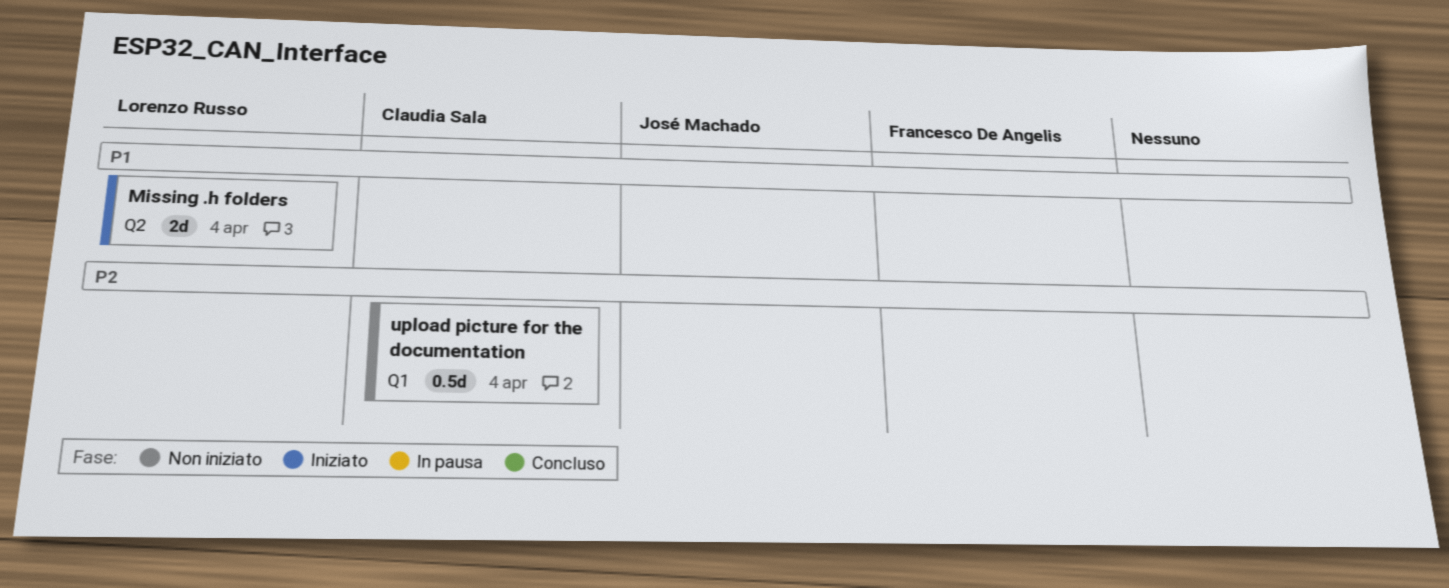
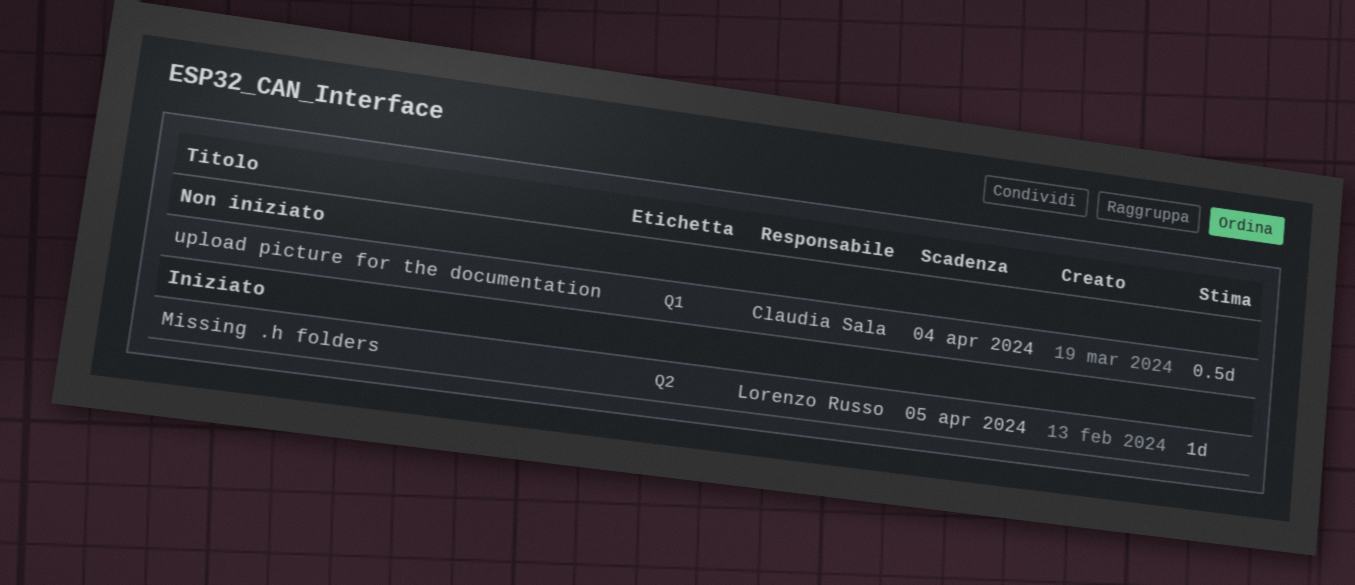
Missing .h folders, estimate: 2d -> 1d
Missing .h folders, due: Apr 4 -> Apr 5

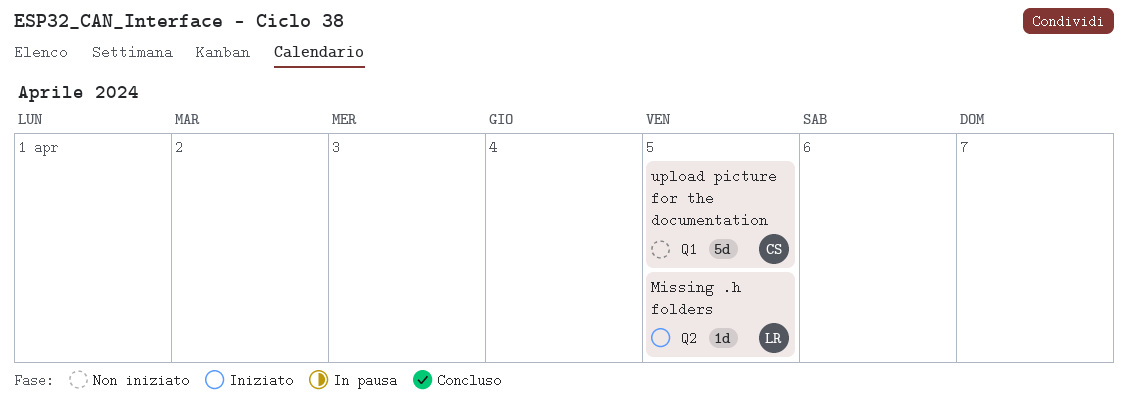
upload picture for the documentation, estimate: 0.5d -> 5d
upload picture for the documentation, due: Apr 4 -> Apr 5

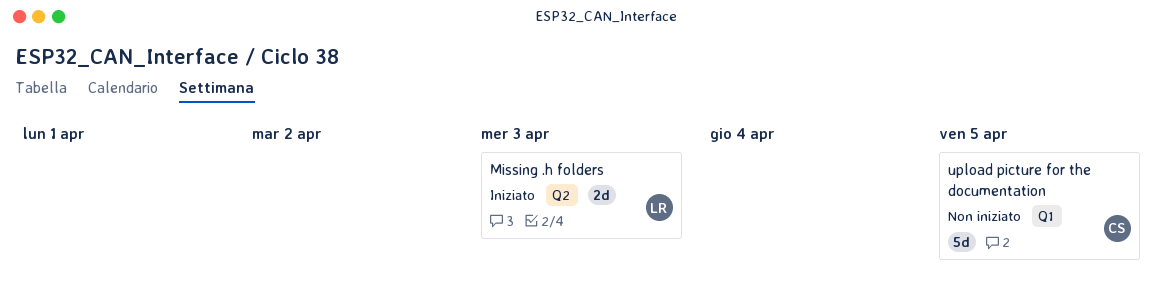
Missing .h folders, estimate: 1d -> 2d
Missing .h folders, due: Apr 5 -> Apr 3

